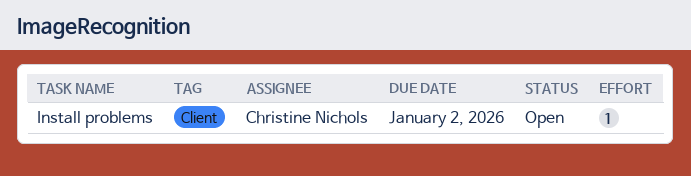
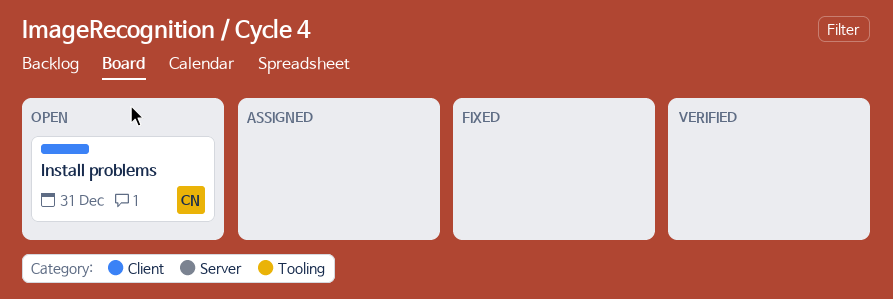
Install problems, due: Jan 2 -> Dec 31

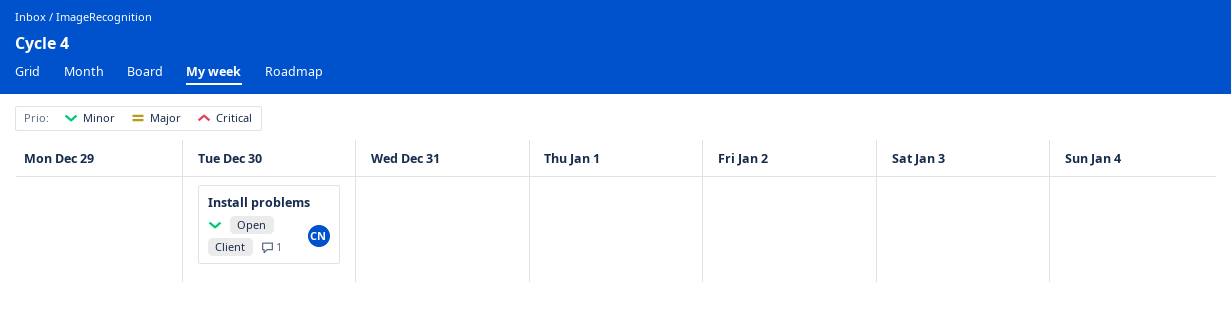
Install problems, due: Dec 31 -> Dec 30

